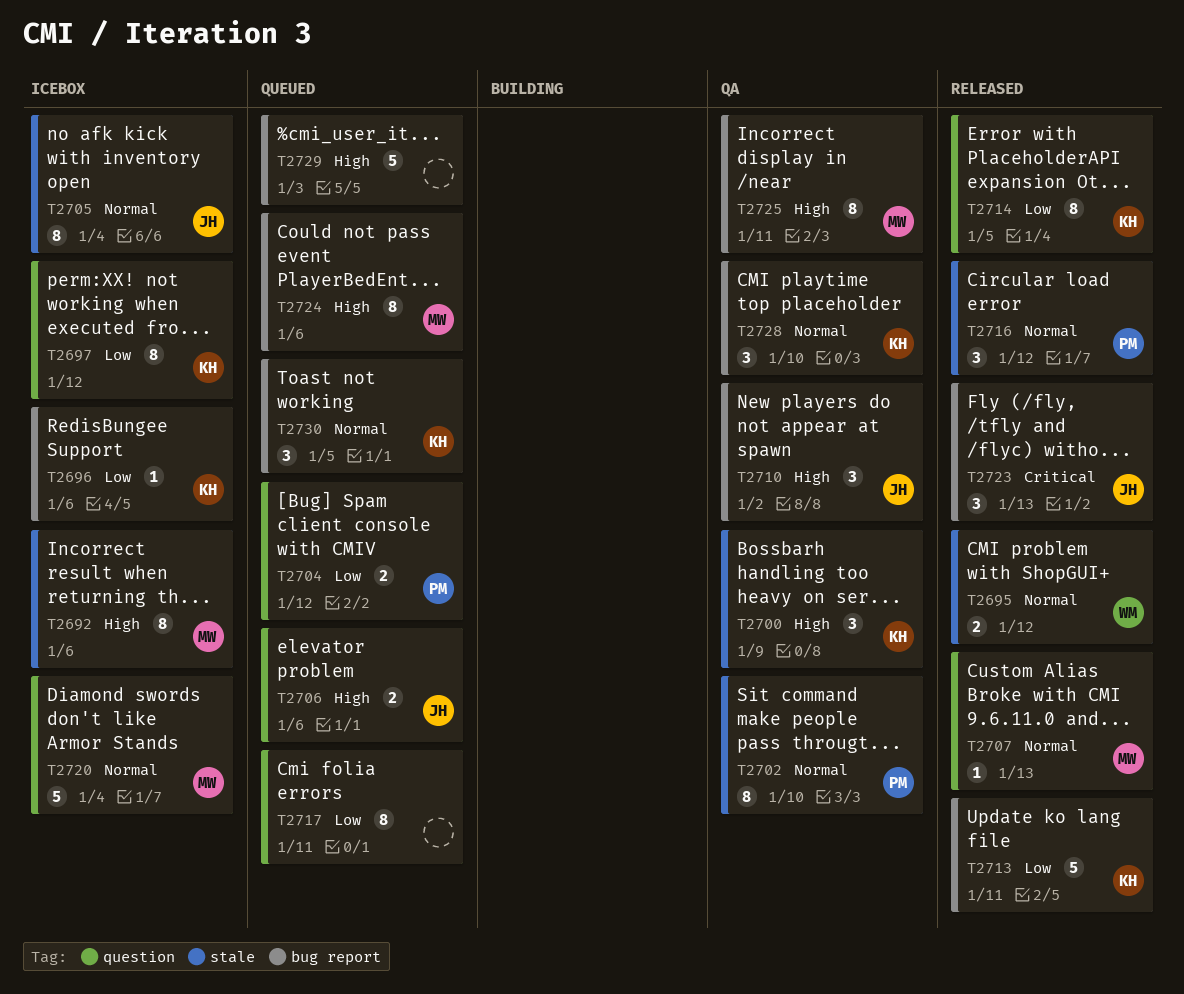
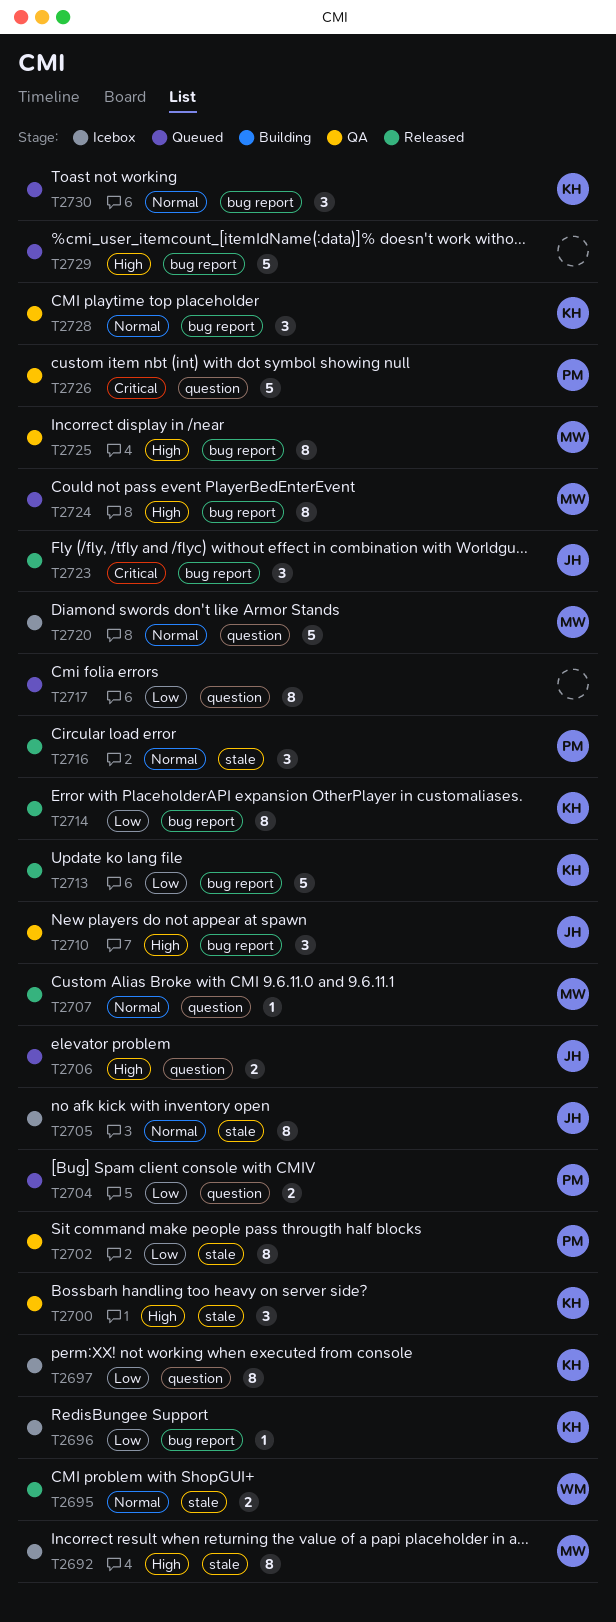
T2702, priority: Normal -> Low
T2714, label: question -> bug report
T2726: none -> present

